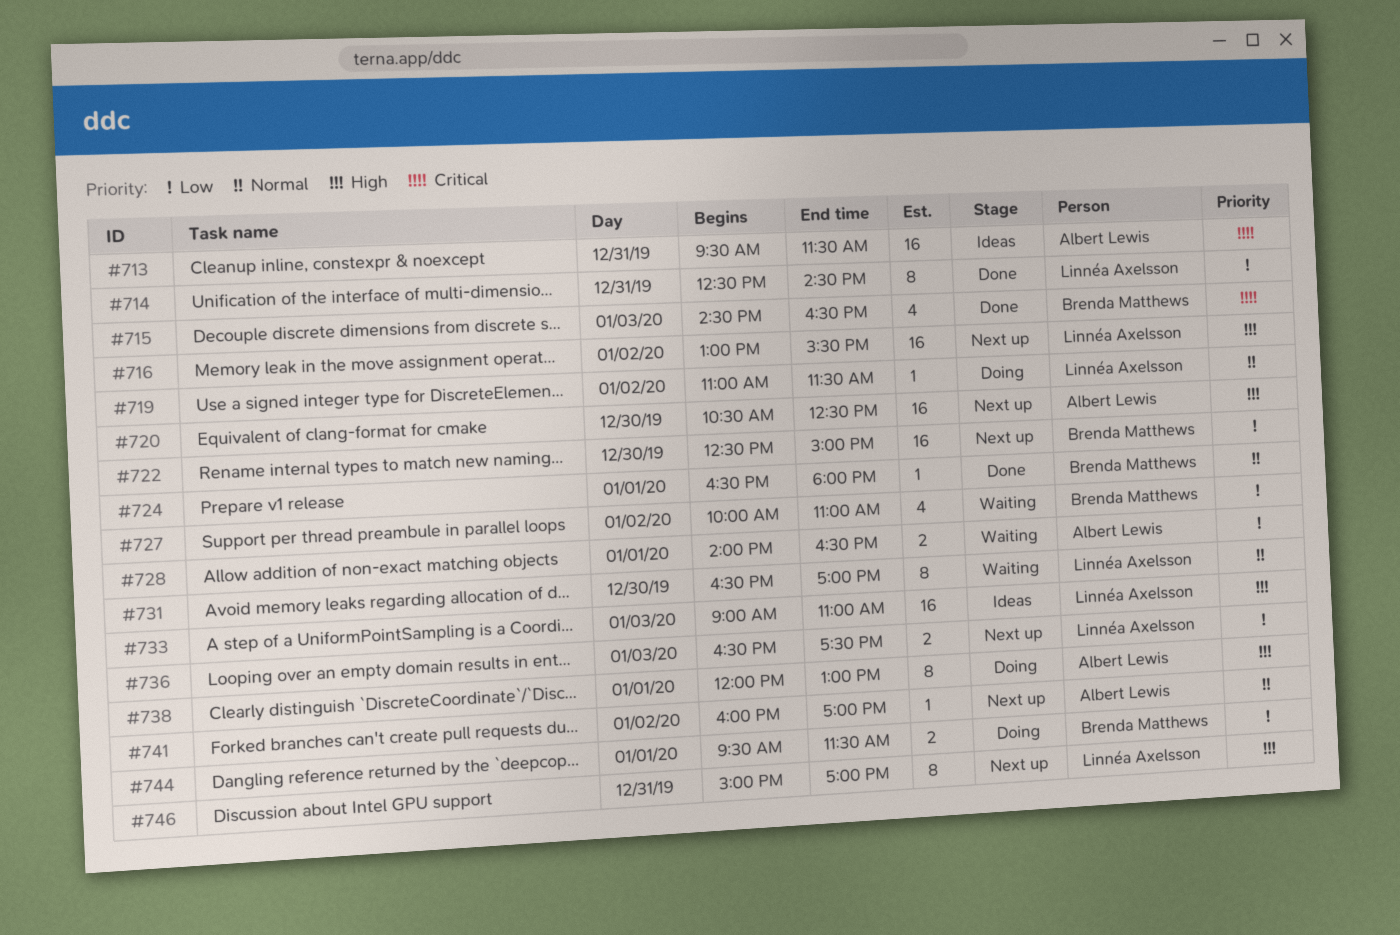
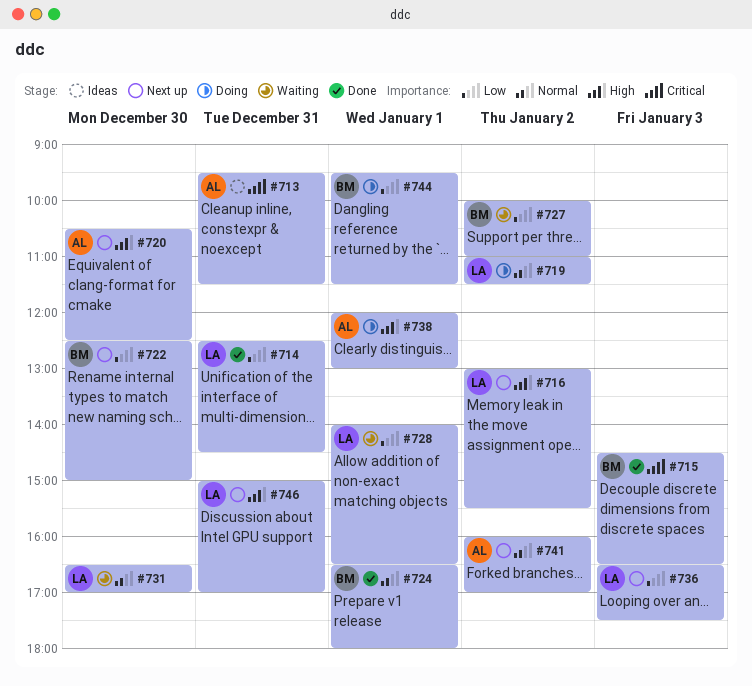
#728, owner: Albert Lewis -> Linnéa Axelsson
#733: present -> none

